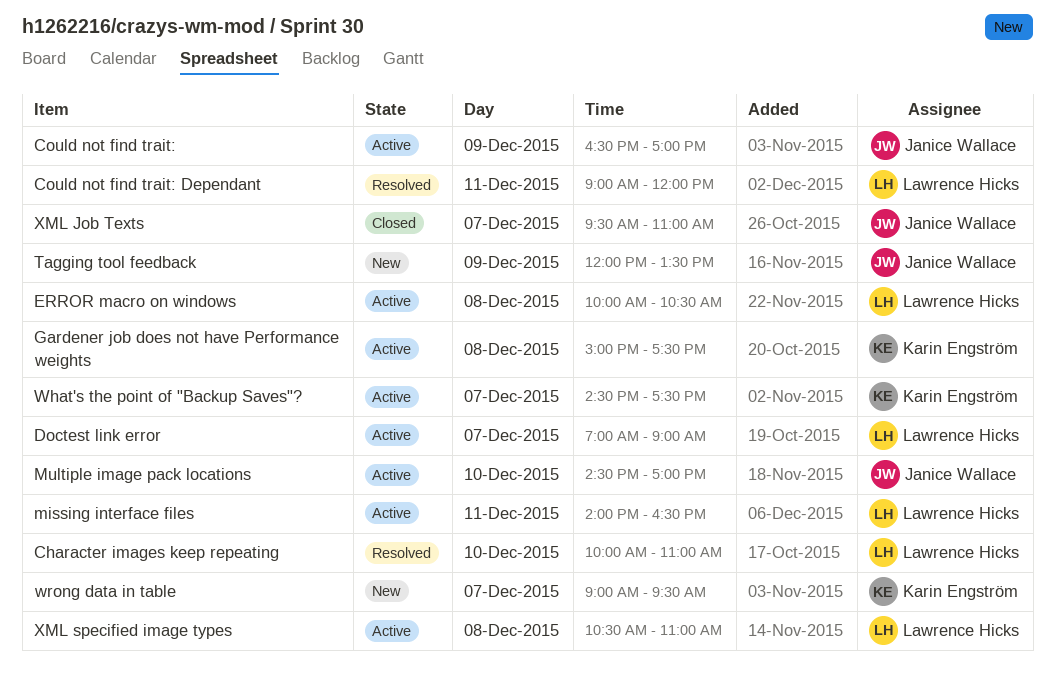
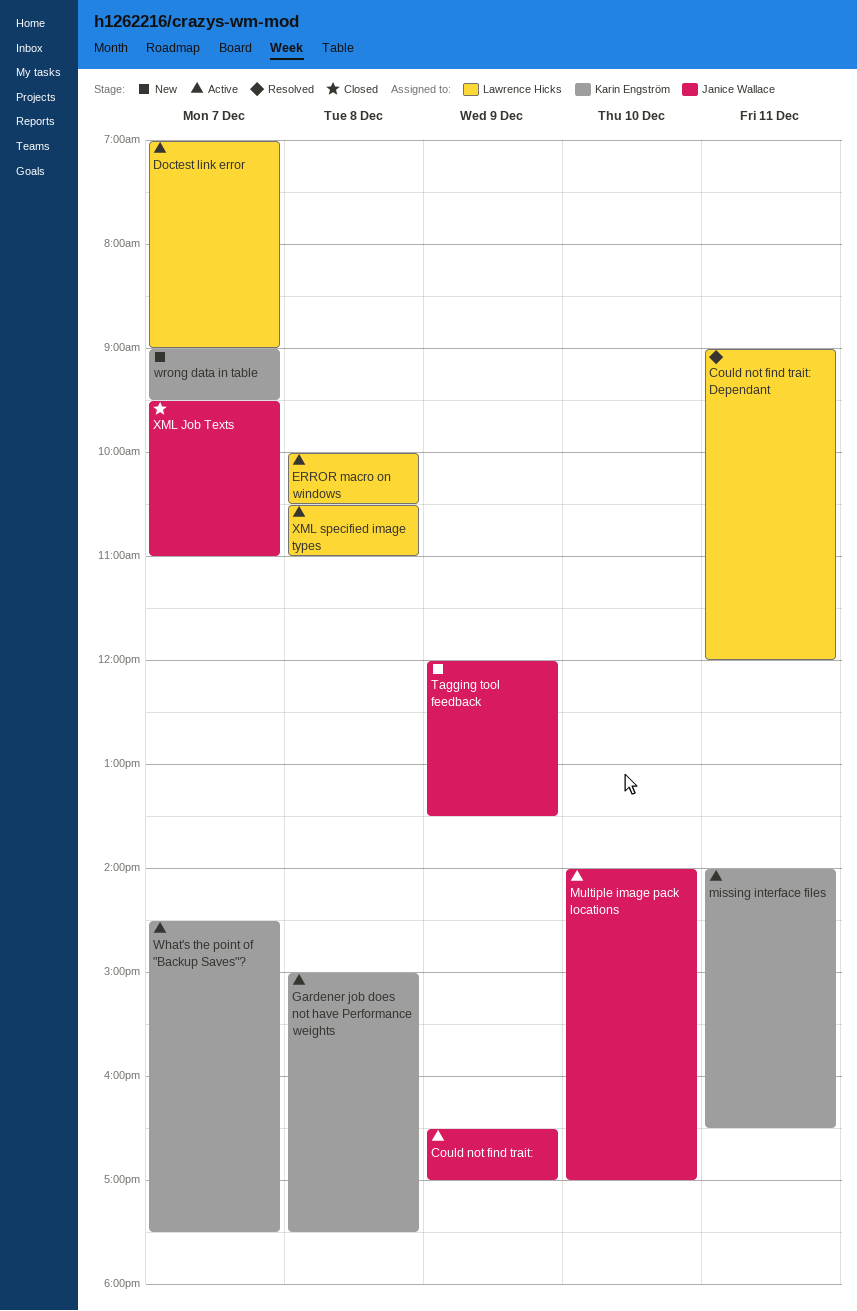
Character images keep repeating: present -> none
missing interface files, owner: Lawrence Hicks -> Karin Engström
Multiple image pack locations, begins: 14:30 -> 14:00

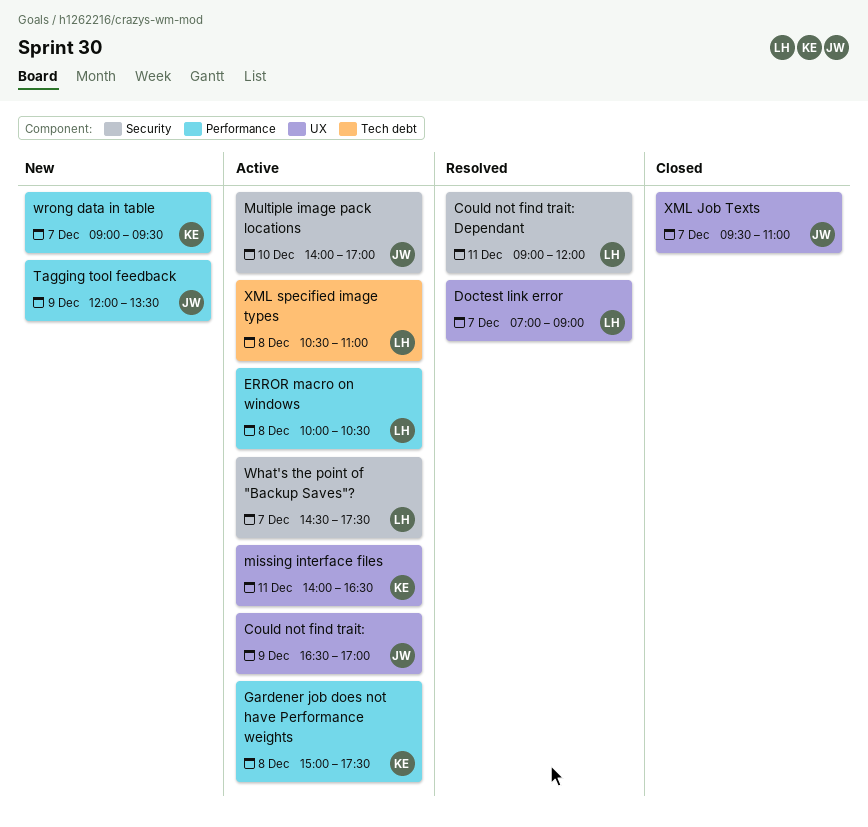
Doctest link error, status: Active -> Resolved
What's the point of "Backup Saves"?, owner: Karin Engström -> Lawrence Hicks

